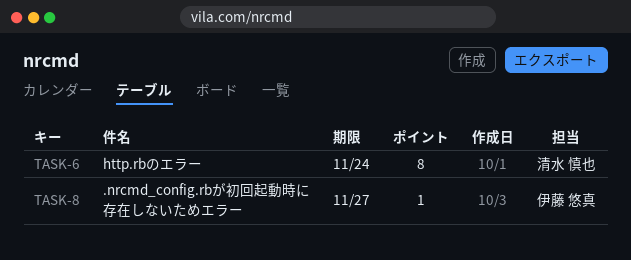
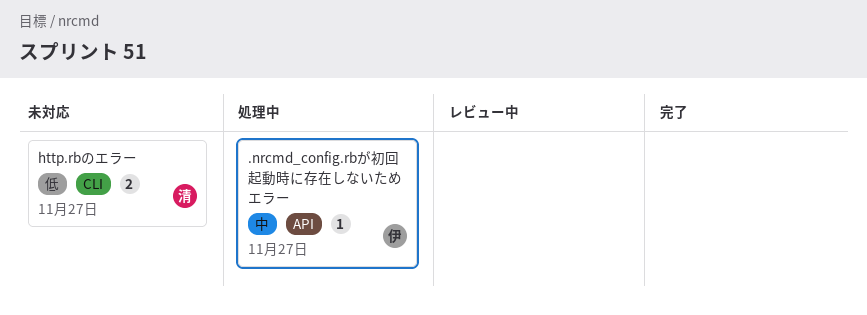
http.rbのエラー, estimate: 8 -> 2
http.rbのエラー, due: Nov 24 -> Nov 27

